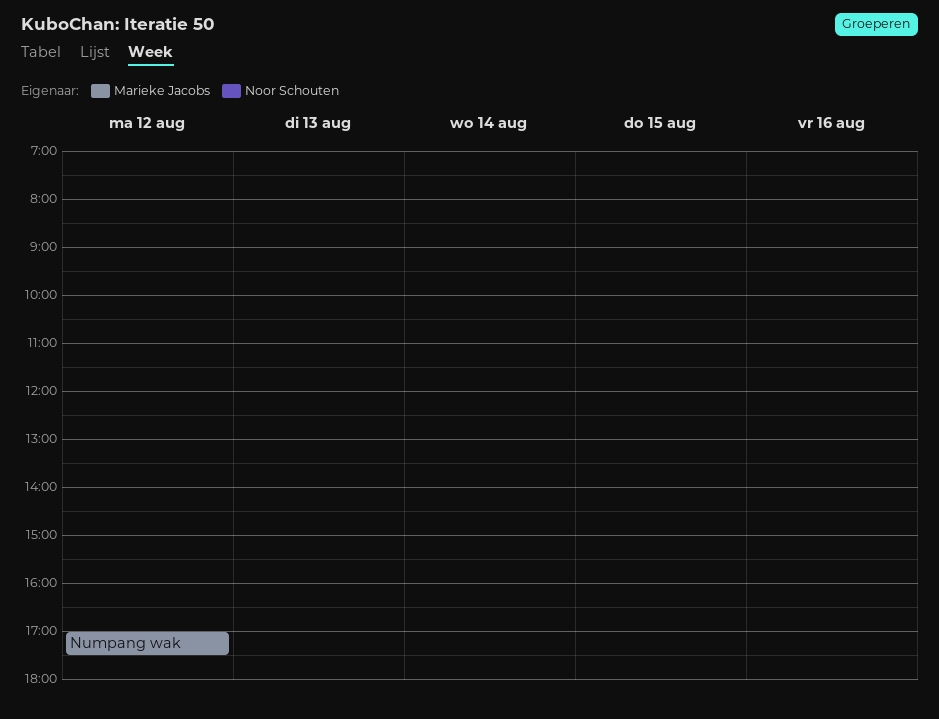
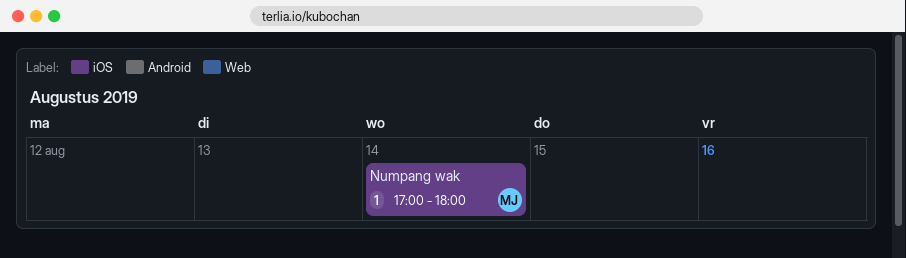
Numpang wak, day: Aug 12 -> Aug 14
Numpang wak, ends: 17:30 -> 18:00

